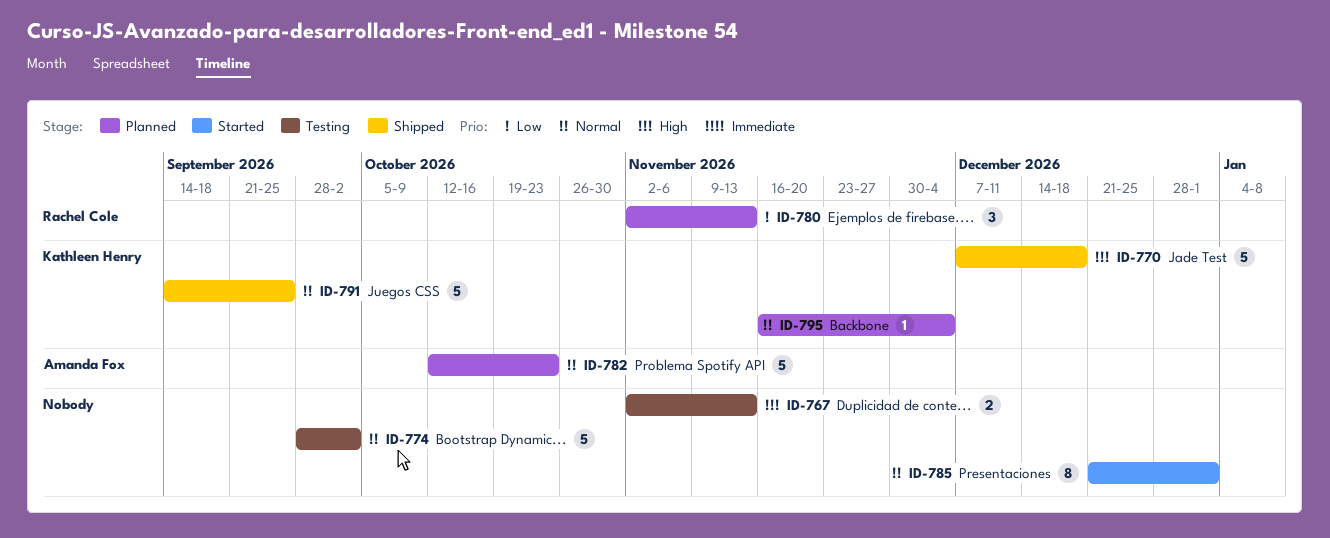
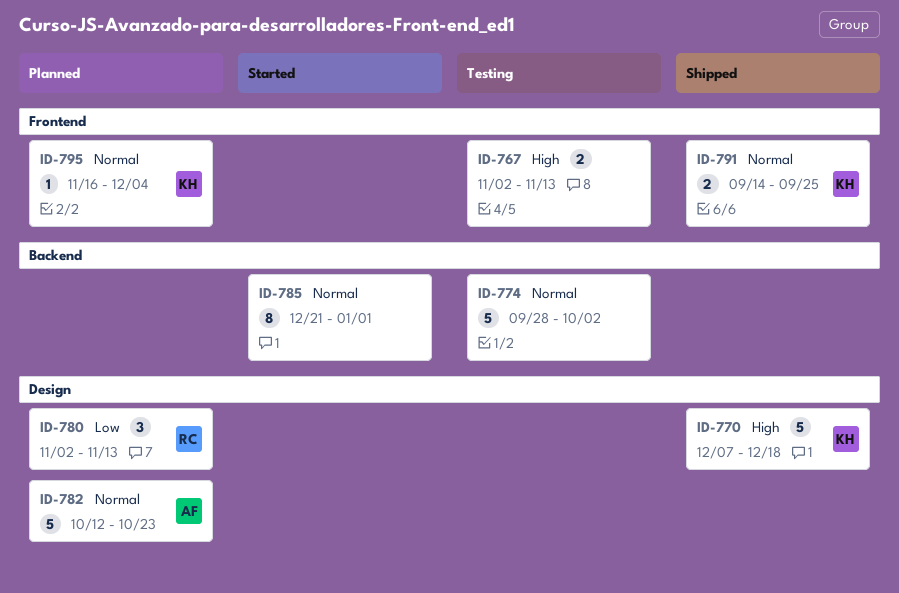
ID-791, estimate: 5 -> 2

